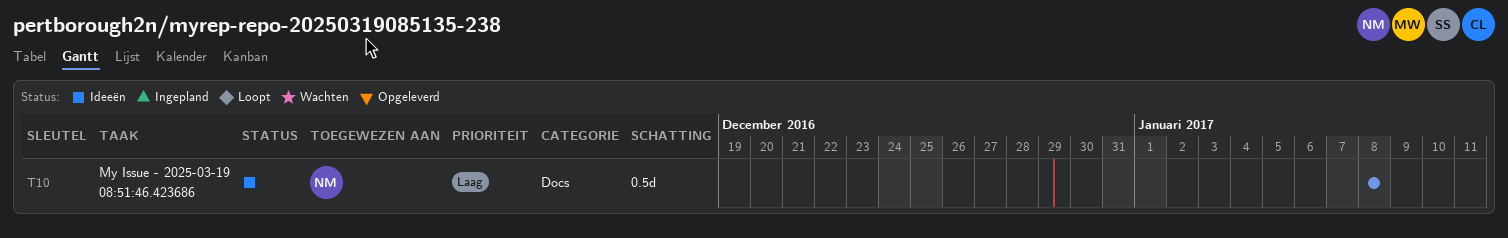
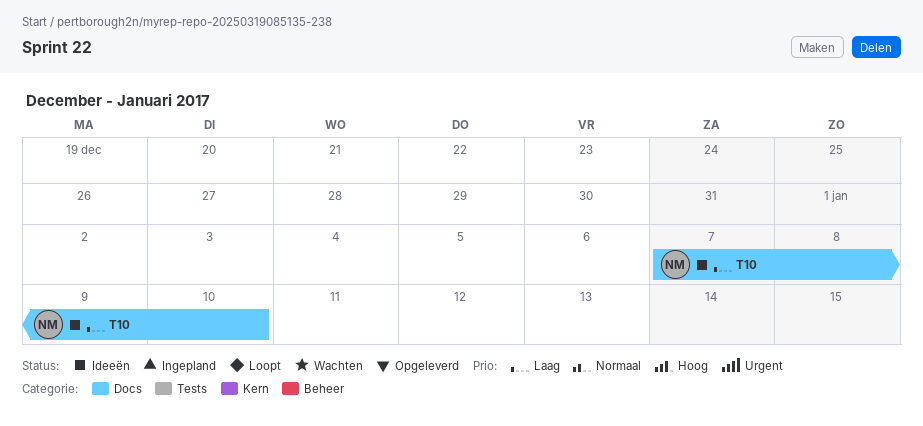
T10, start: Jan 8 -> Jan 7
T10, due: Jan 8 -> Jan 10

